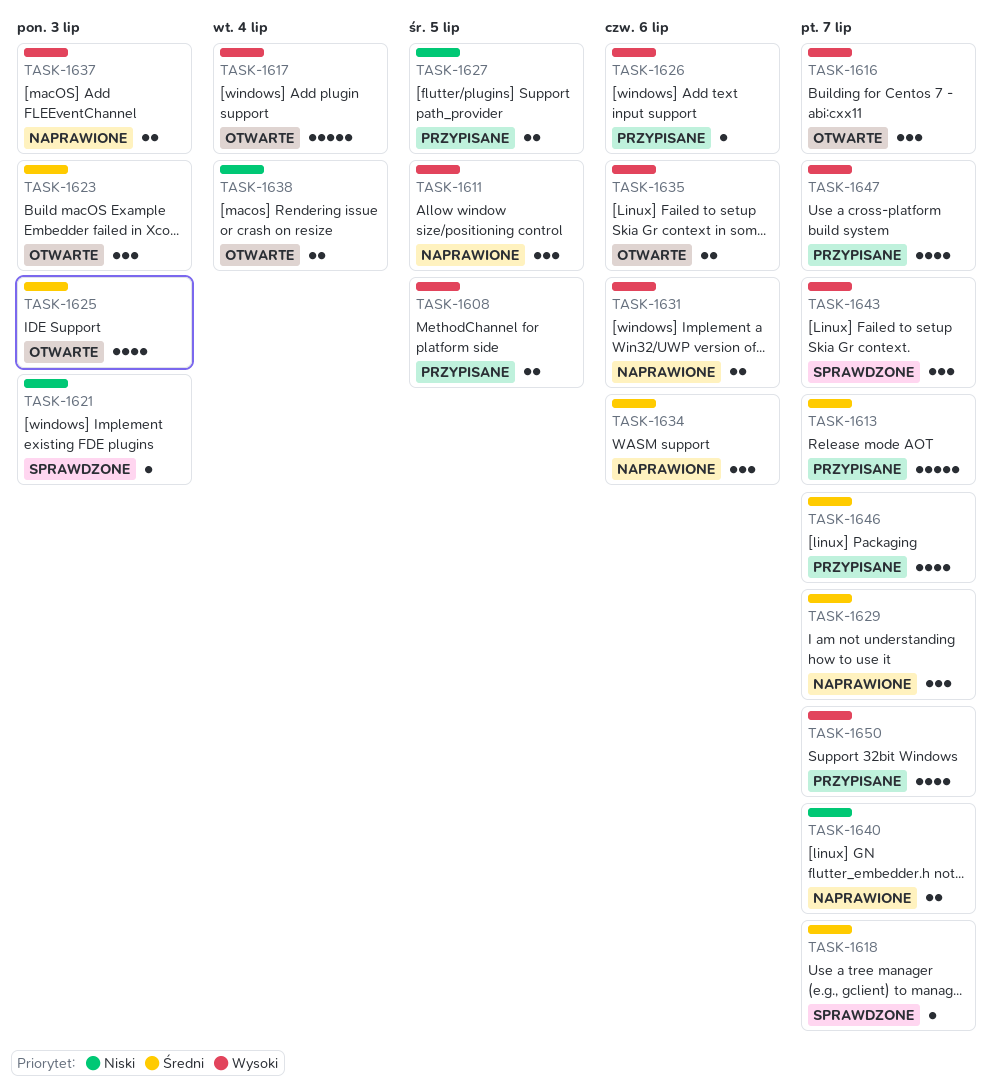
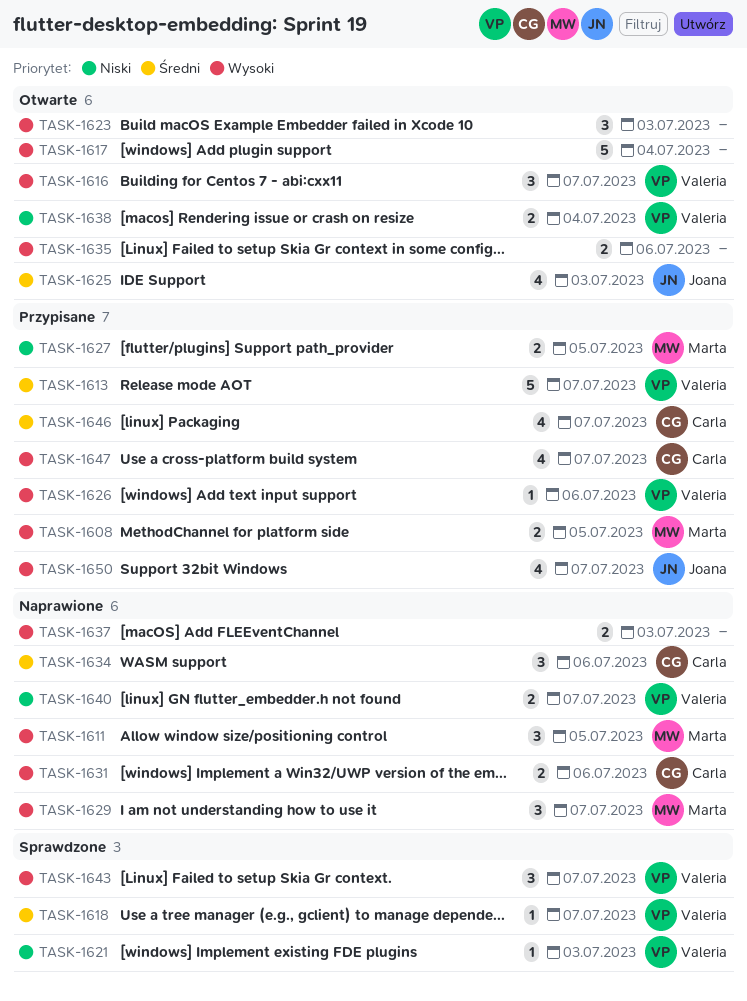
TASK-1623, priority: Średni -> Wysoki
TASK-1629, priority: Średni -> Wysoki

